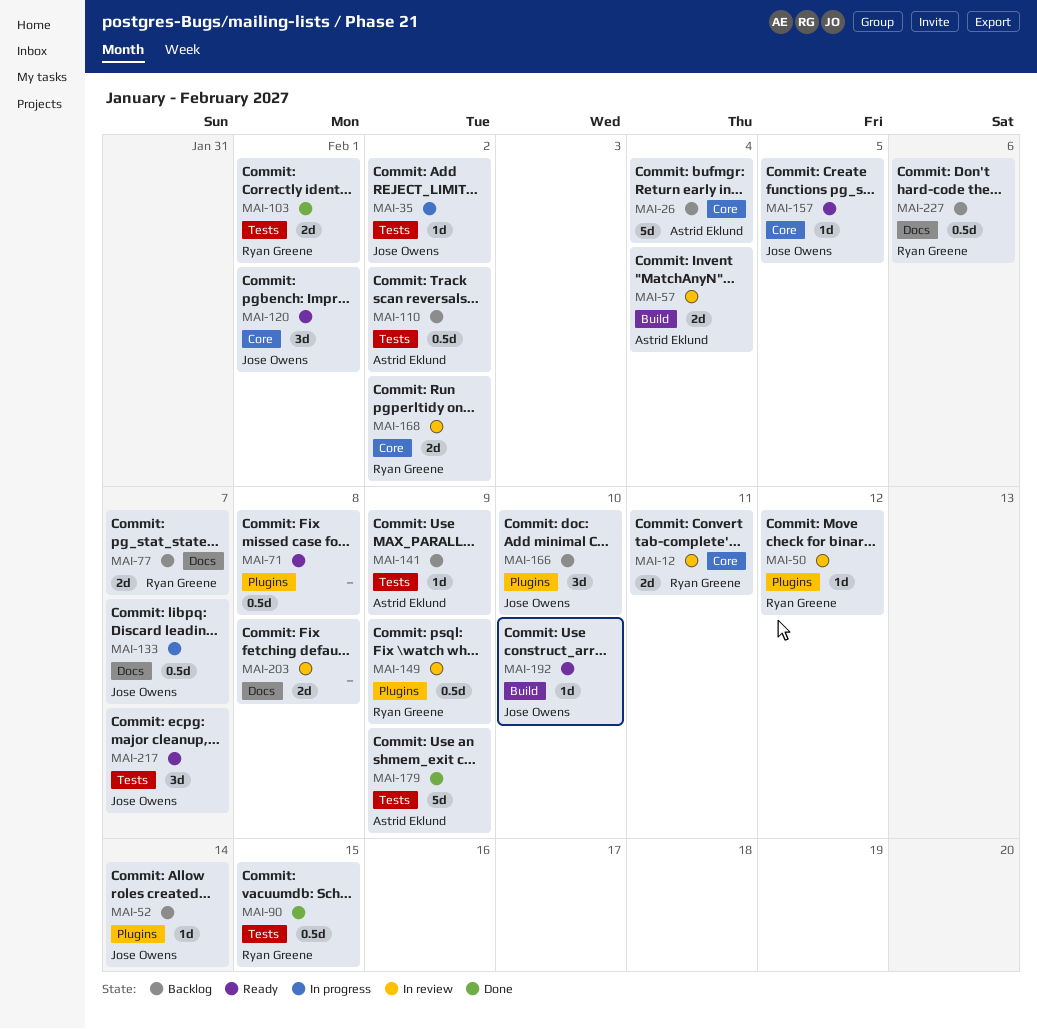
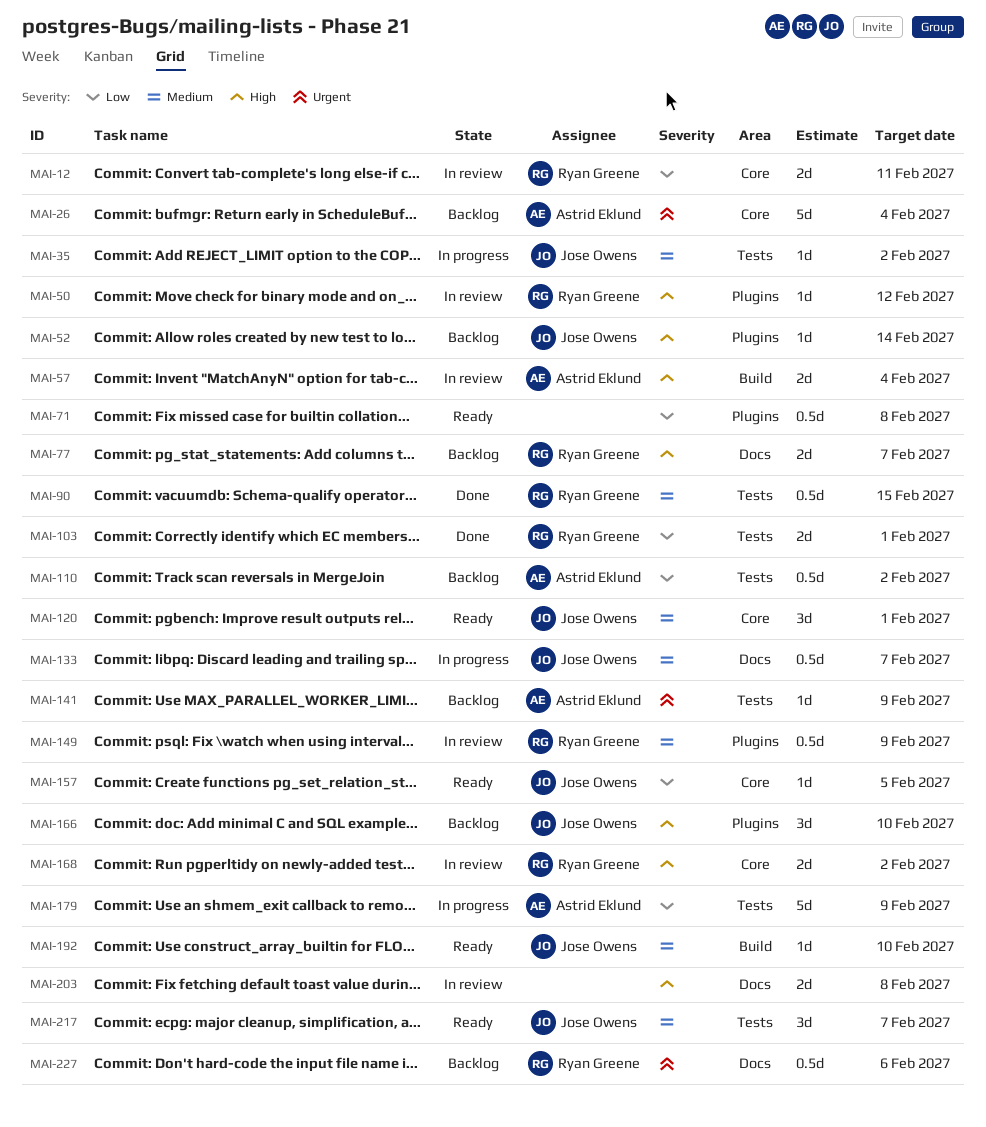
MAI-179, status: Done -> In progress

